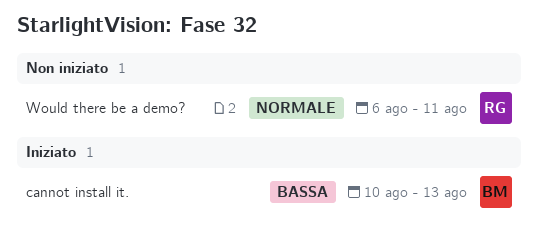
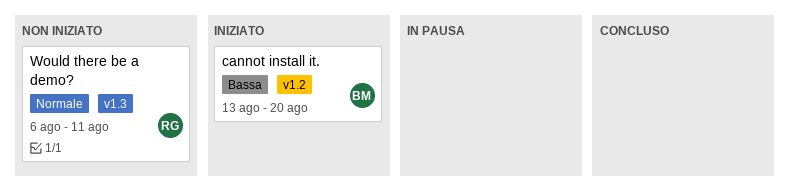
cannot install it., start: Aug 10 -> Aug 13
cannot install it., due: Aug 13 -> Aug 20

